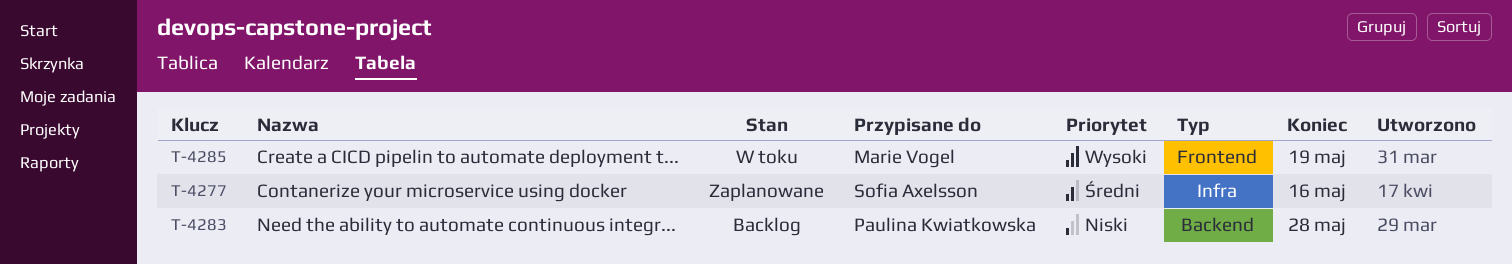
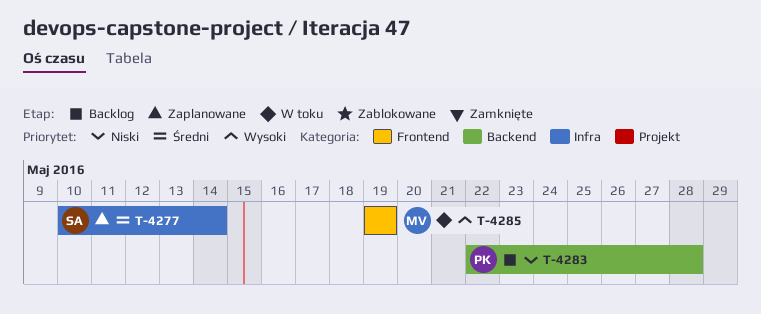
T-4277, due: May 16 -> May 14

